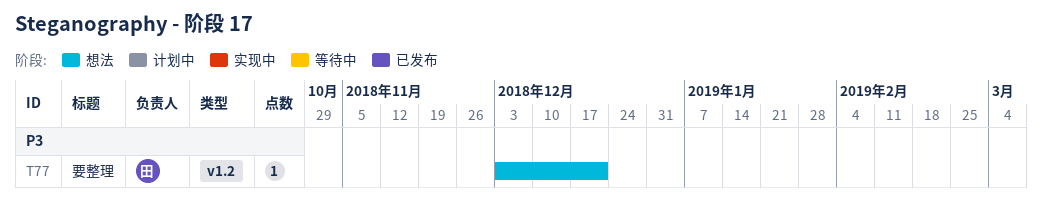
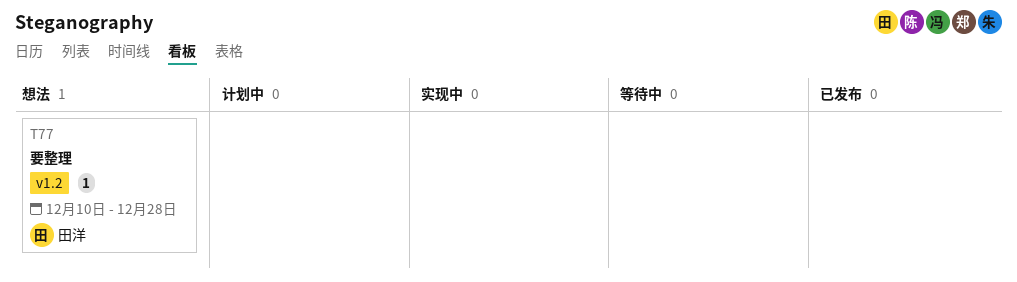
T77, start: Dec 3 -> Dec 10
T77, due: Dec 21 -> Dec 28

